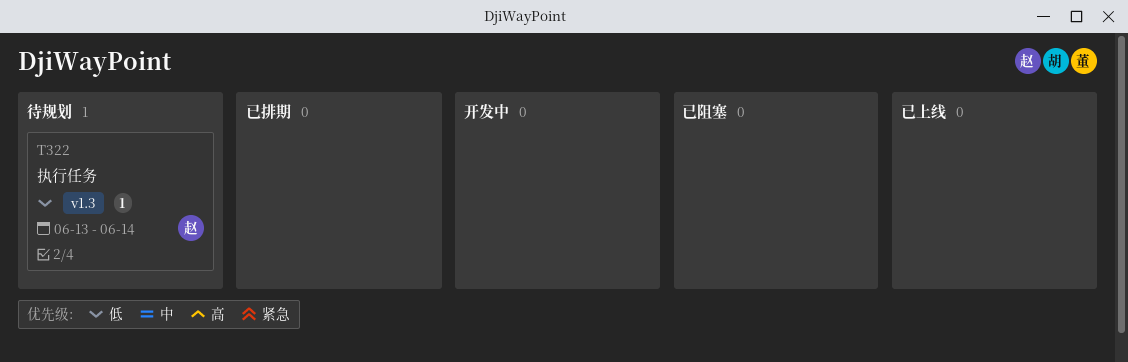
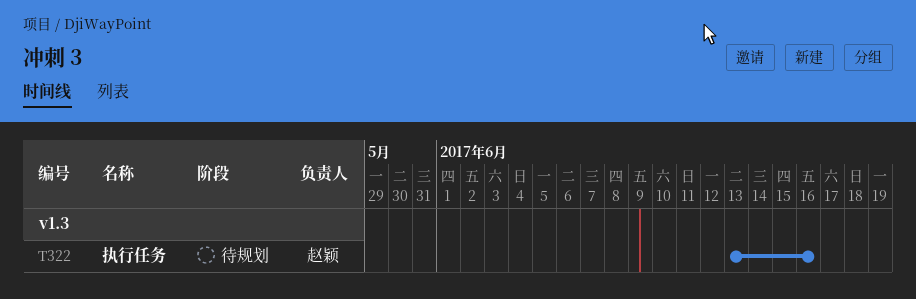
T322, due: Jun 14 -> Jun 16

